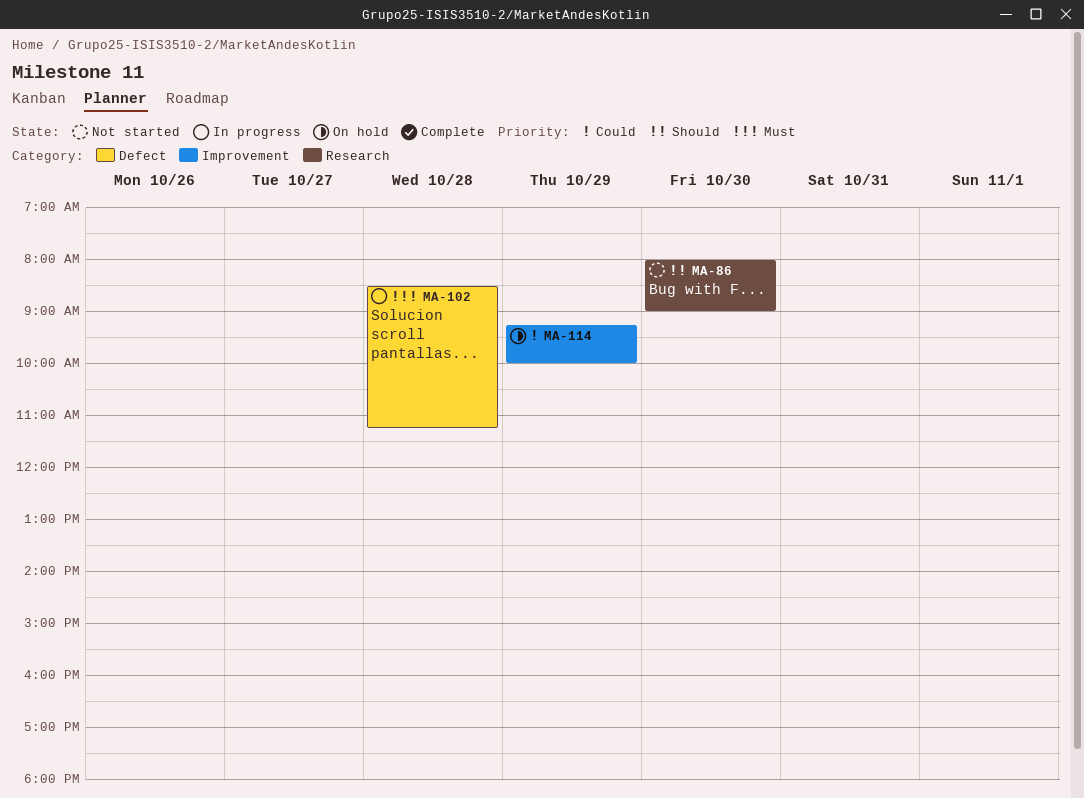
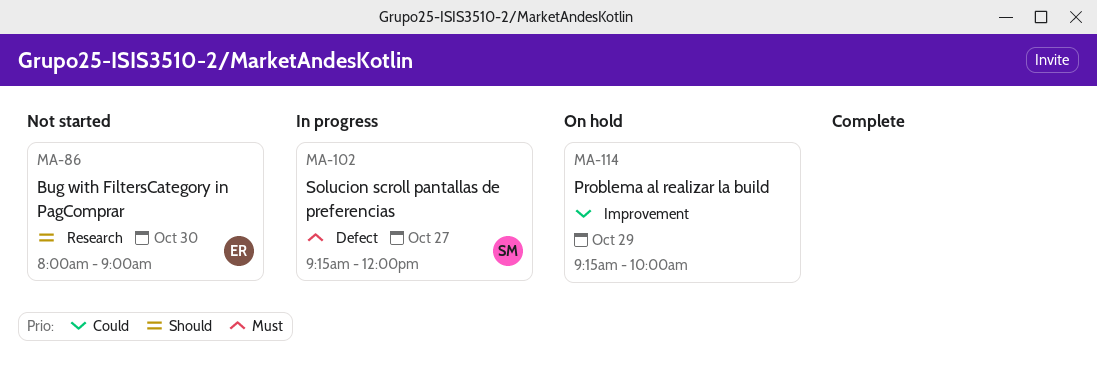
MA-102, day: Oct 28 -> Oct 27
MA-102, begins: 08:30 -> 09:15
MA-102, ends: 11:15 -> 12:00

